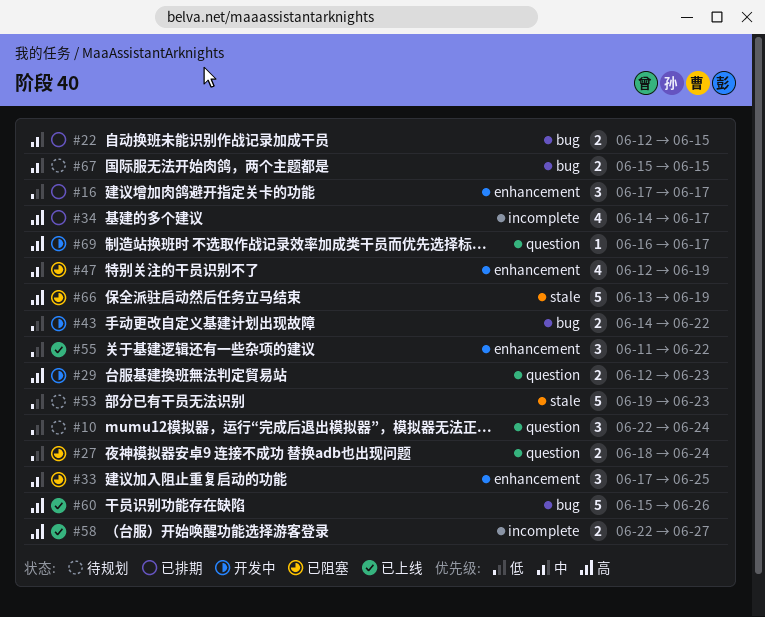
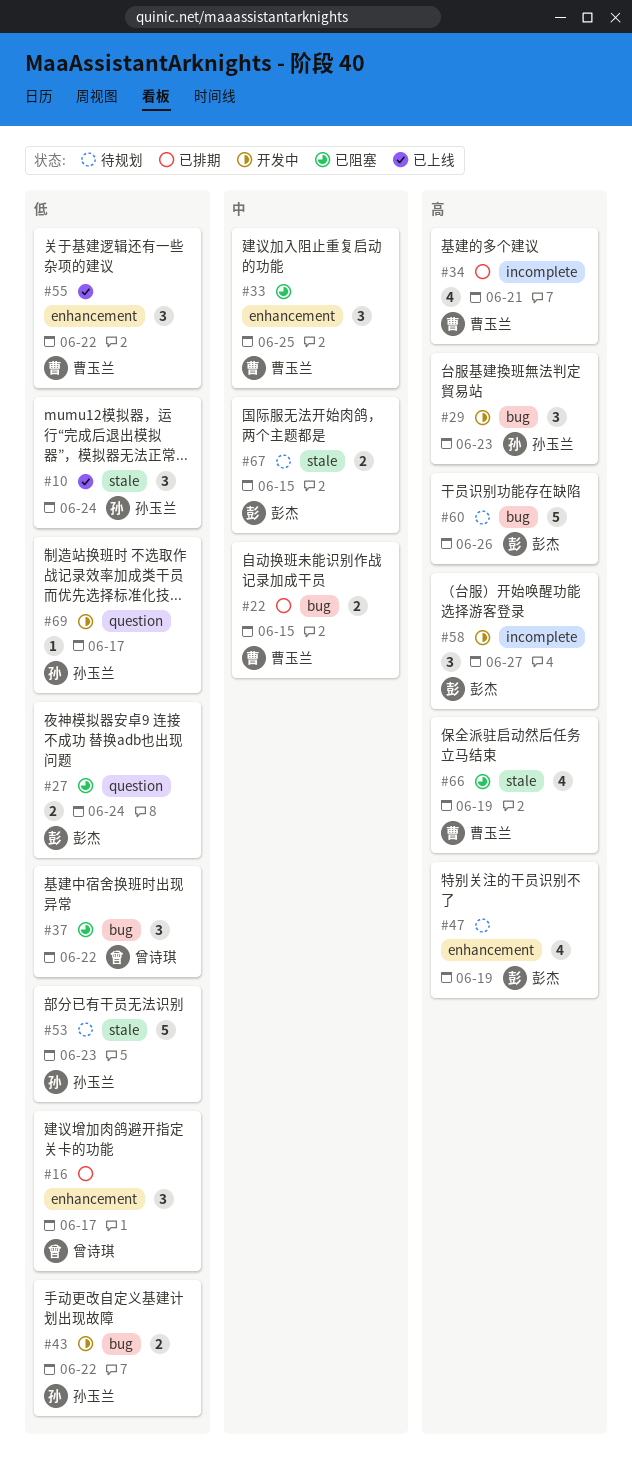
#10, status: 待规划 -> 已上线
#10, label: question -> stale
#29, label: question -> bug
#29, estimate: 2 -> 3
#34, due: Jun 17 -> Jun 21
#37: none -> present
#47, status: 已阻塞 -> 待规划
#47, priority: 中 -> 高
#58, status: 已上线 -> 开发中
#58, estimate: 2 -> 3
#60, status: 已上线 -> 待规划
#66, estimate: 5 -> 4
#67, label: bug -> stale
#69, priority: 高 -> 低

